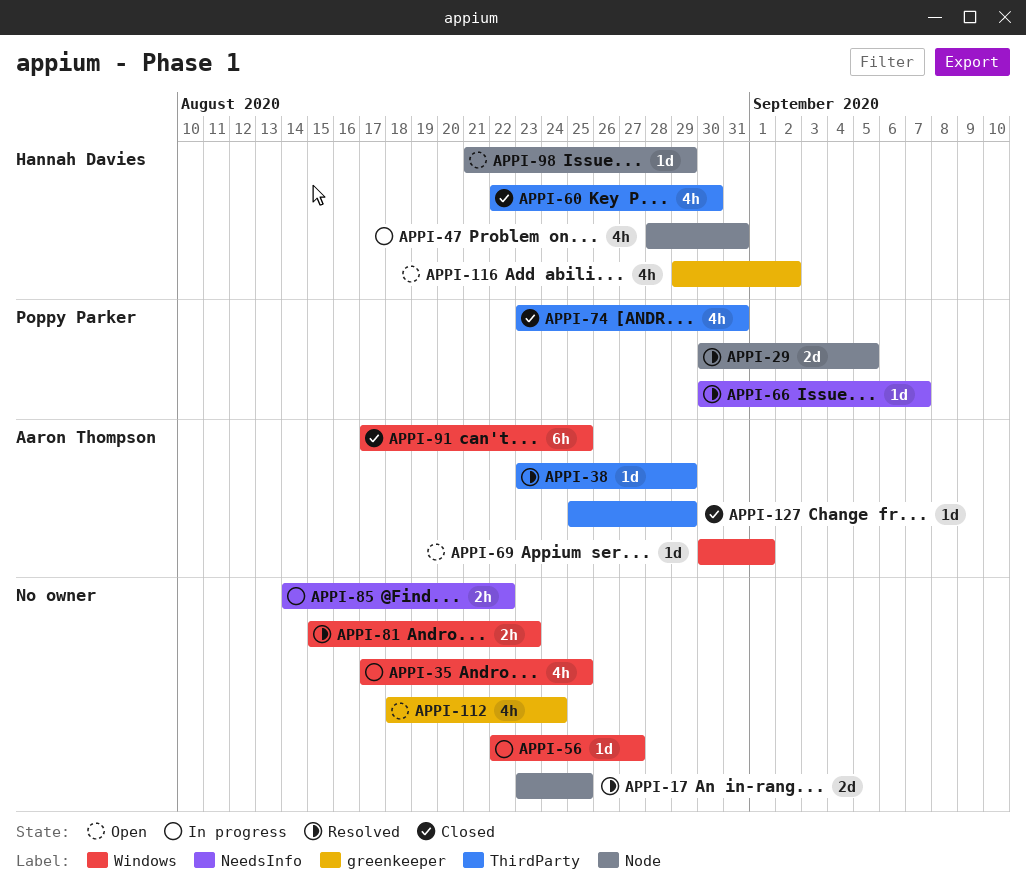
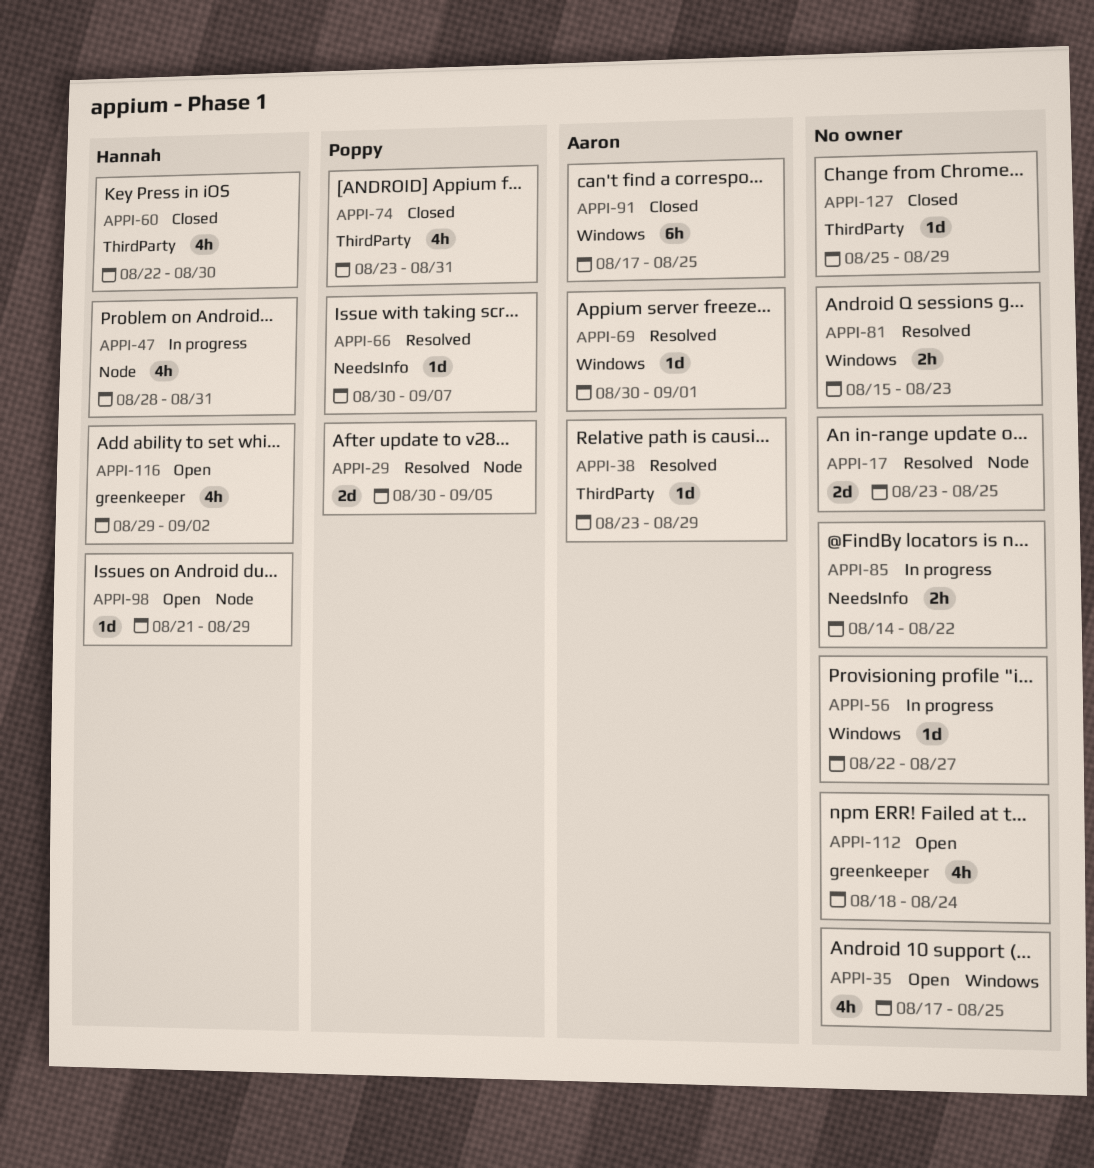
APPI-35, status: In progress -> Open
APPI-69, status: Open -> Resolved
APPI-127, owner: Aaron Thompson -> none

